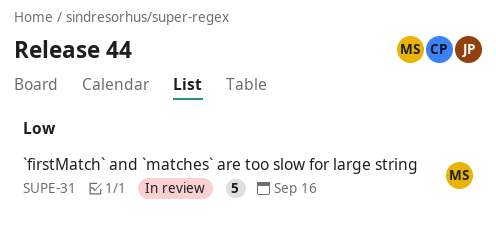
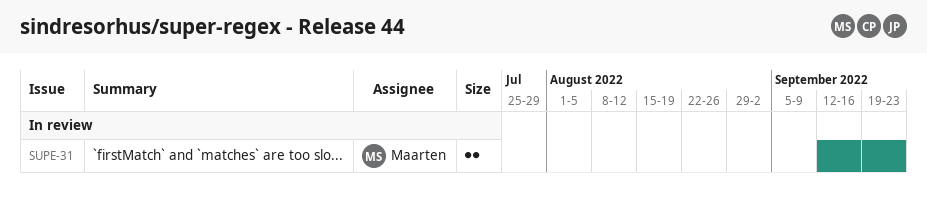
SUPE-31, estimate: 5 -> 2
SUPE-31, due: Sep 16 -> Sep 23

